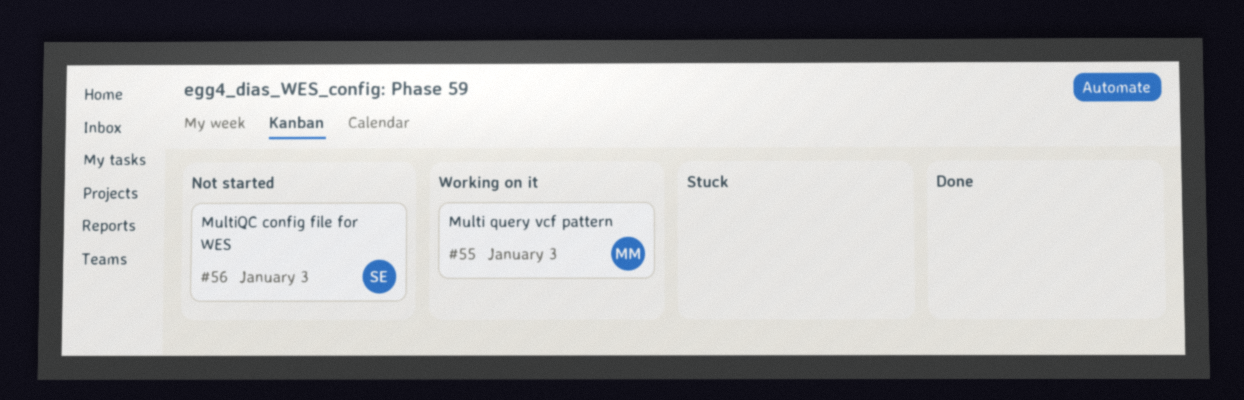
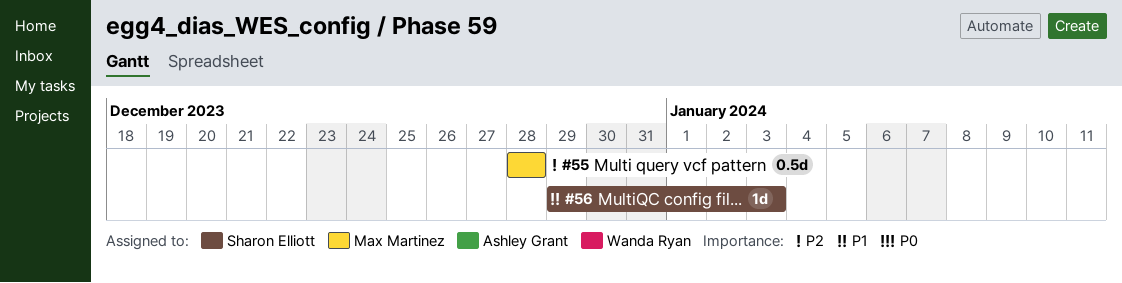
#55, due: Jan 3 -> Dec 28

